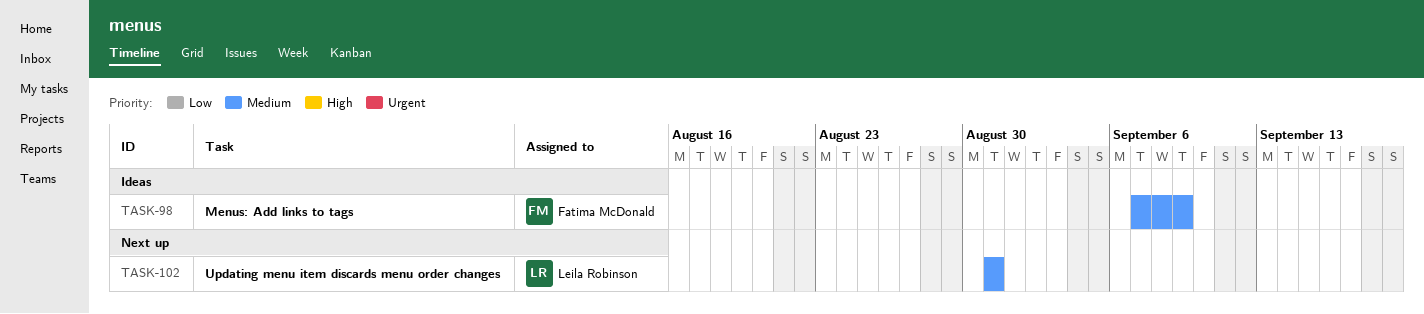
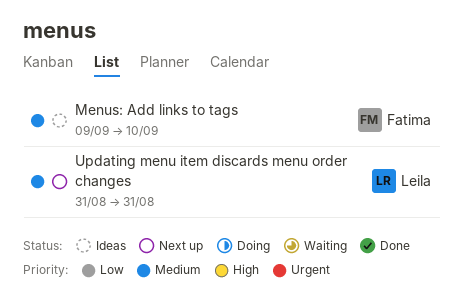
Menus: Add links to tags, start: Sep 7 -> Sep 9
Menus: Add links to tags, due: Sep 9 -> Sep 10

